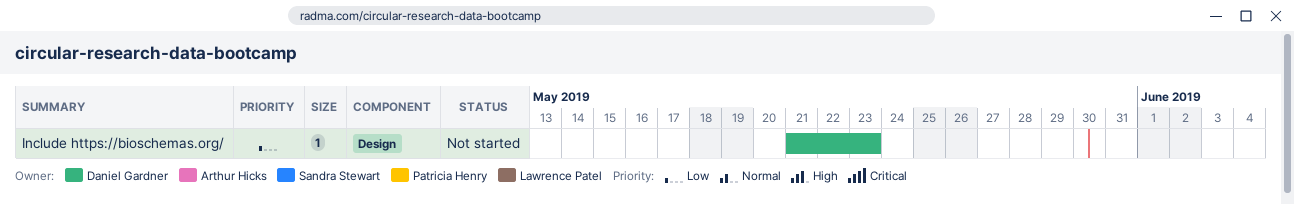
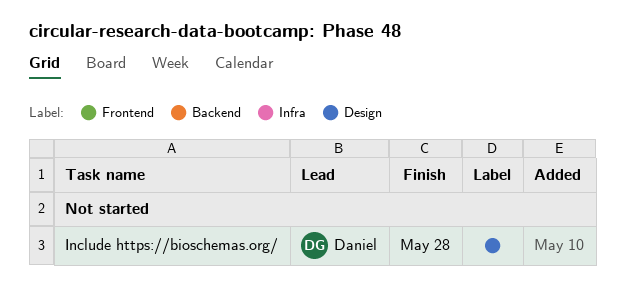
Include https://bioschemas.org/, due: May 23 -> May 28

